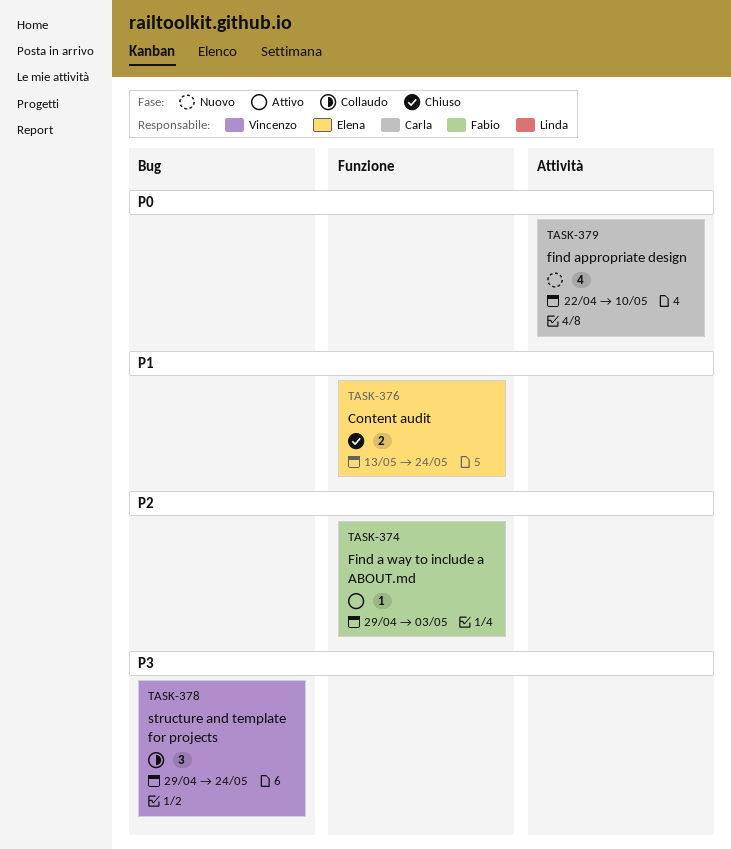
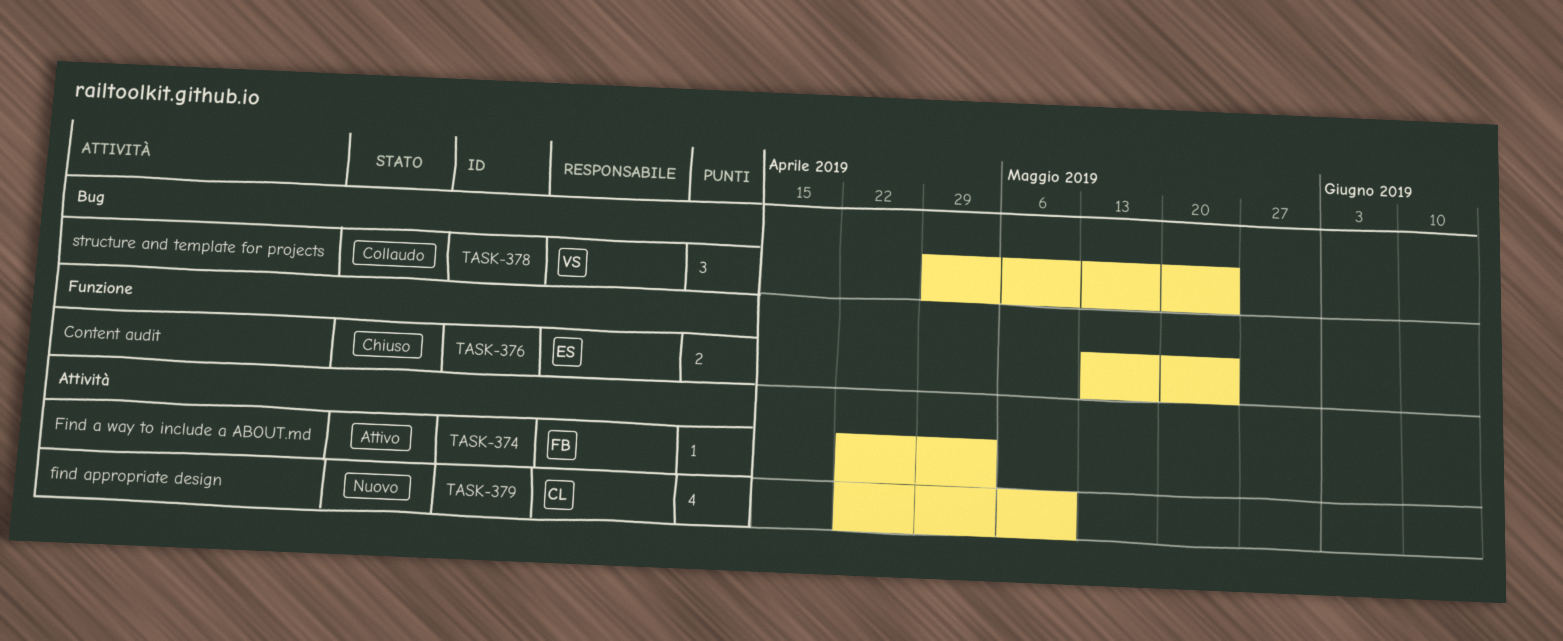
TASK-374, label: Funzione -> Attività
TASK-374, start: Apr 29 -> Apr 22

